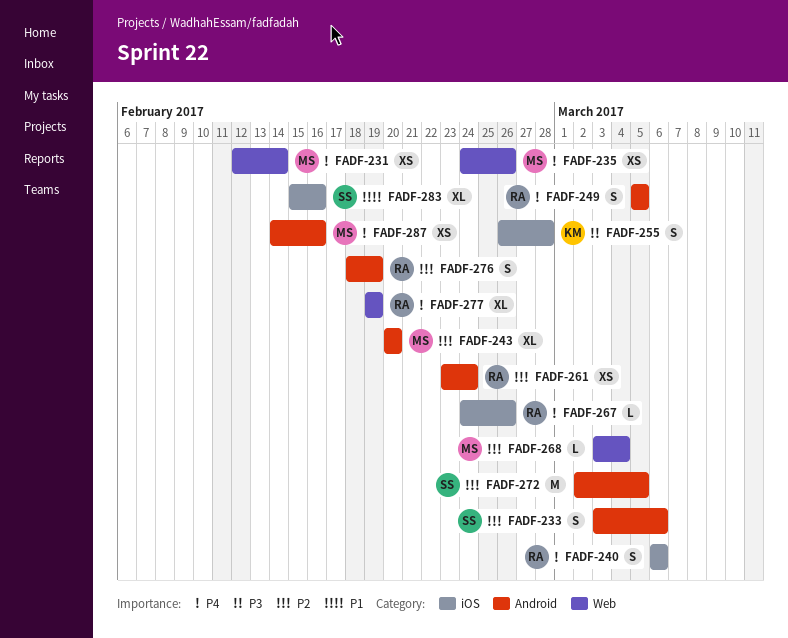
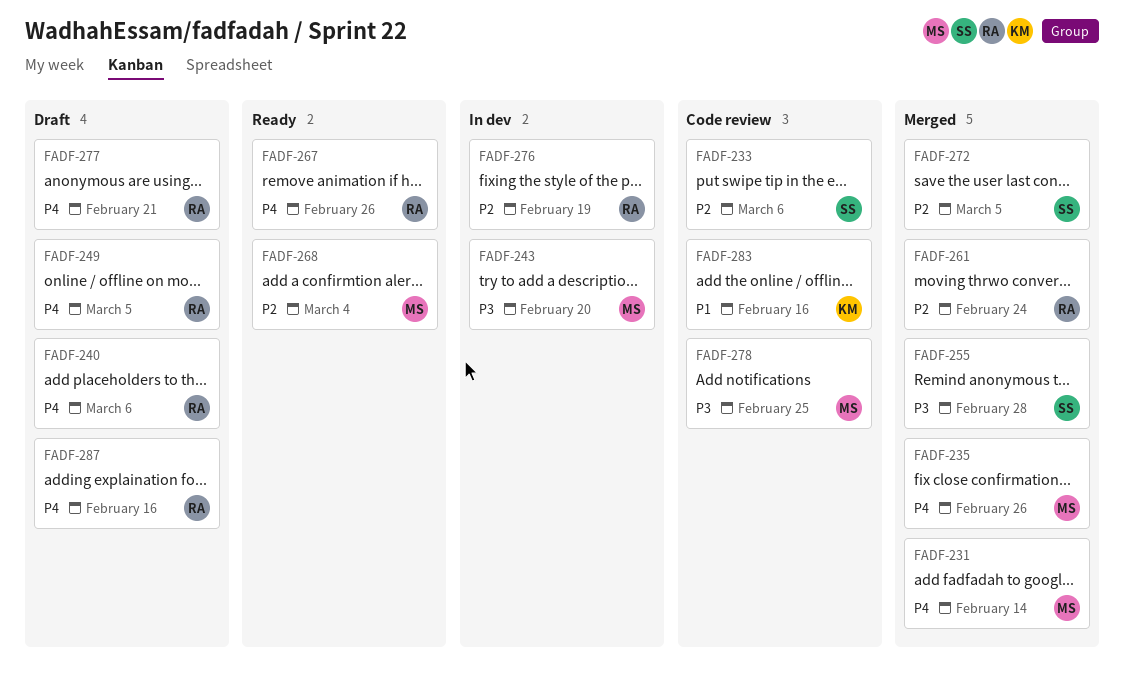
FADF-243, priority: P2 -> P3
FADF-255, owner: KM -> SS
FADF-277, due: Feb 19 -> Feb 21
FADF-278: none -> present
FADF-283, owner: SS -> KM
FADF-287, owner: MS -> RA

